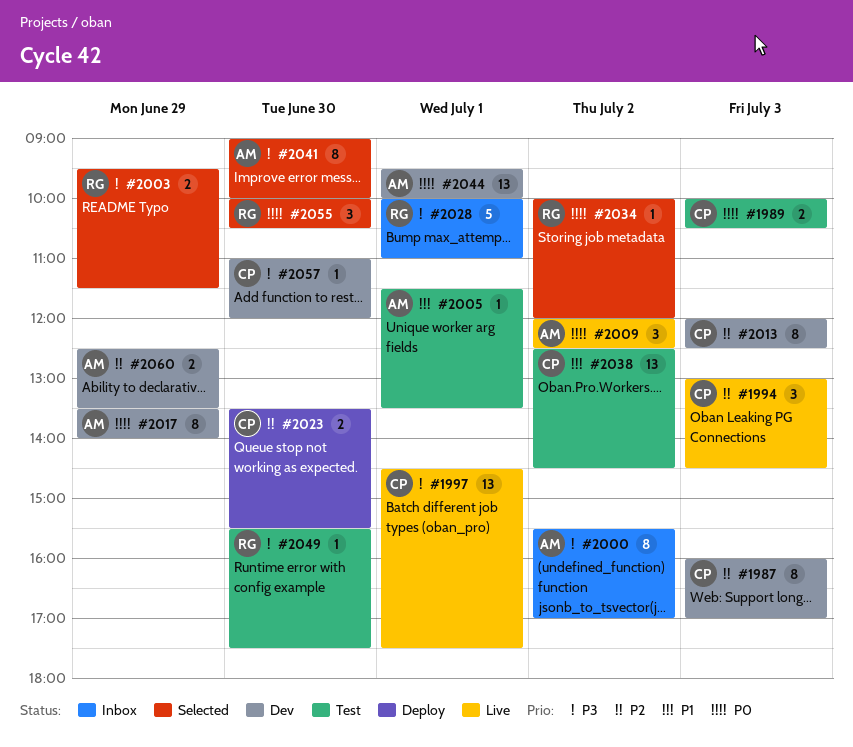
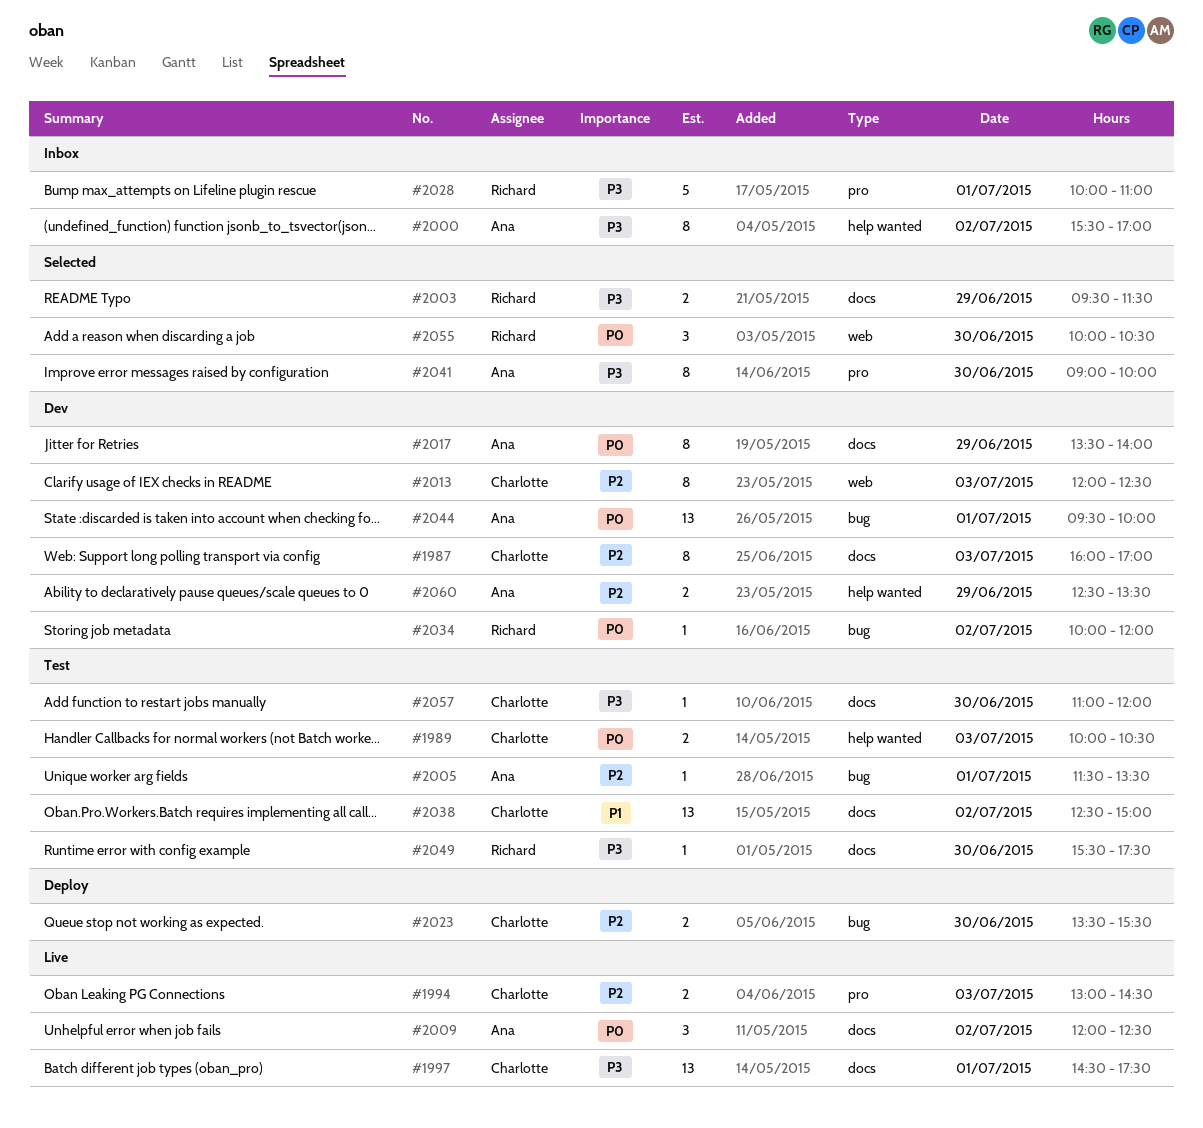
#1994, estimate: 3 -> 2
#2005, priority: P1 -> P2
#2034, status: Selected -> Dev
#2038, ends: 14:30 -> 15:00
#2057, status: Dev -> Test

